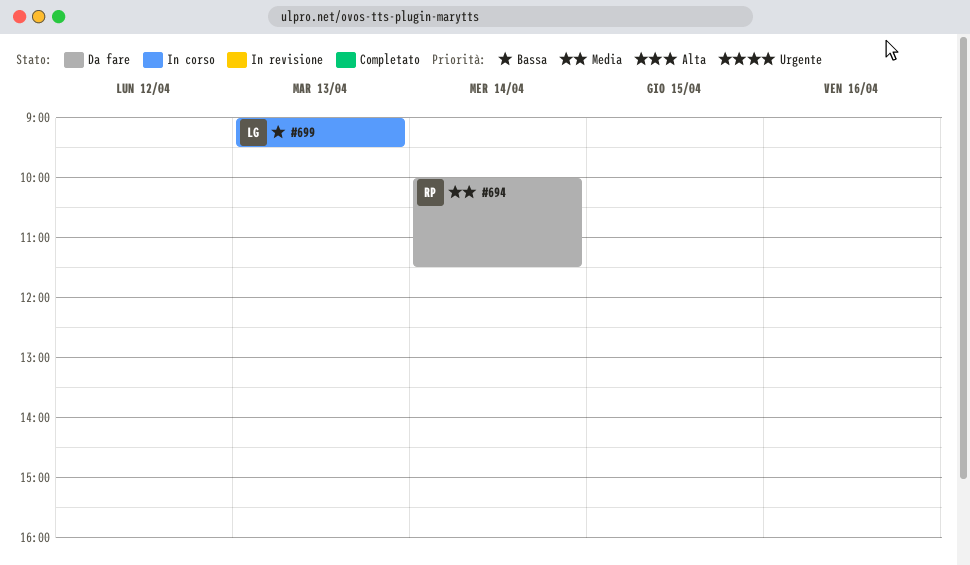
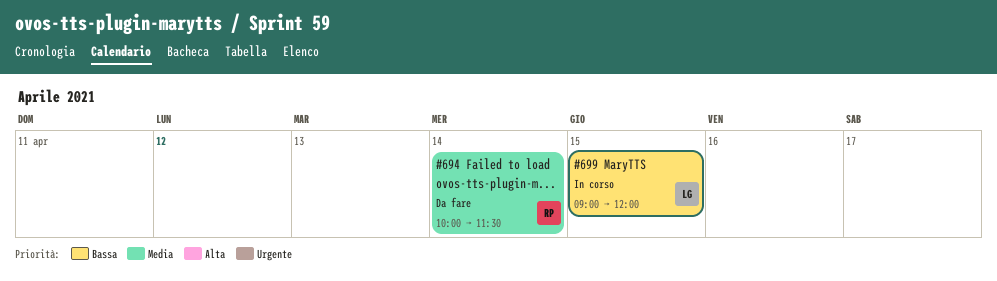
#699, day: Apr 13 -> Apr 15
#699, ends: 09:30 -> 12:00

